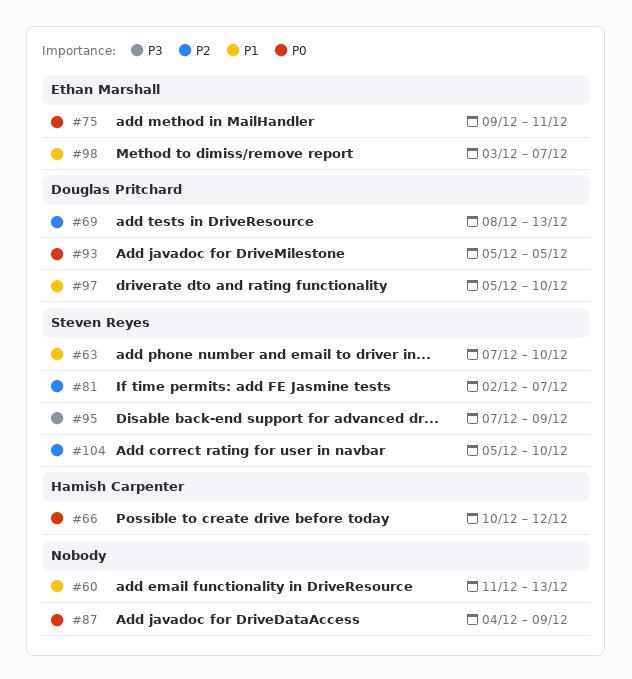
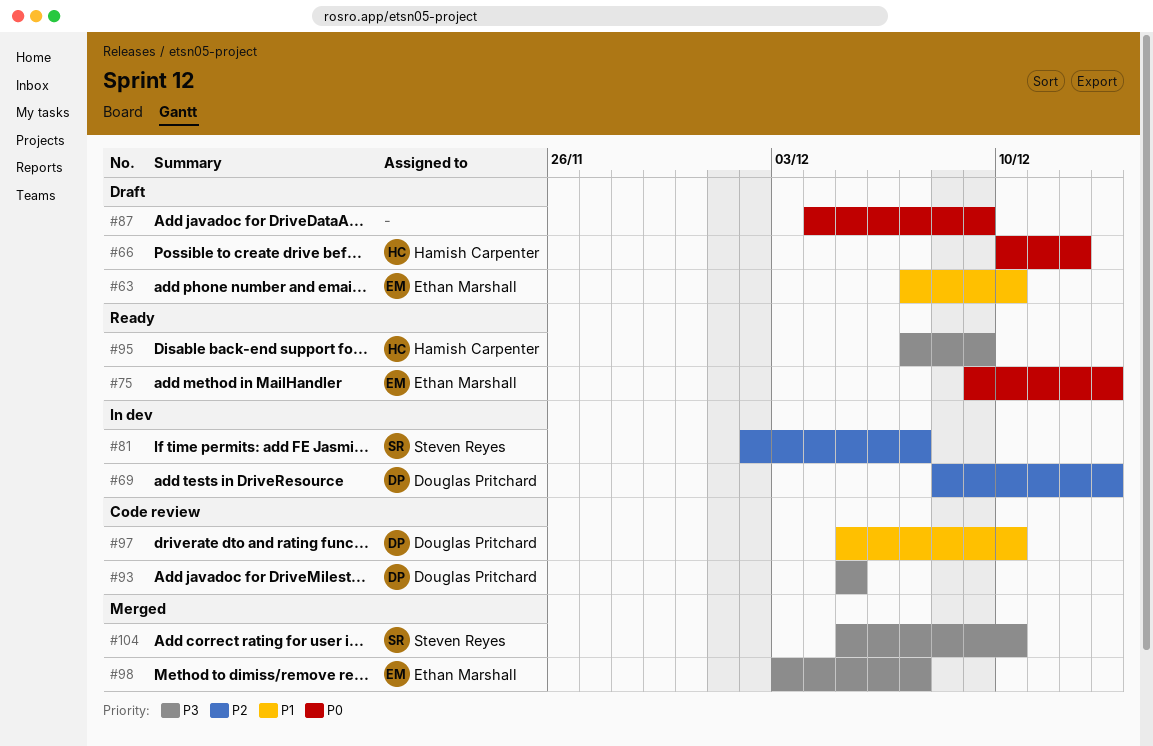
#60: present -> none
#63, owner: Steven Reyes -> Ethan Marshall
#75, due: Dec 11 -> Dec 13
#93, priority: P0 -> P3
#95, owner: Steven Reyes -> Hamish Carpenter
#98, priority: P1 -> P3
#104, priority: P2 -> P3

